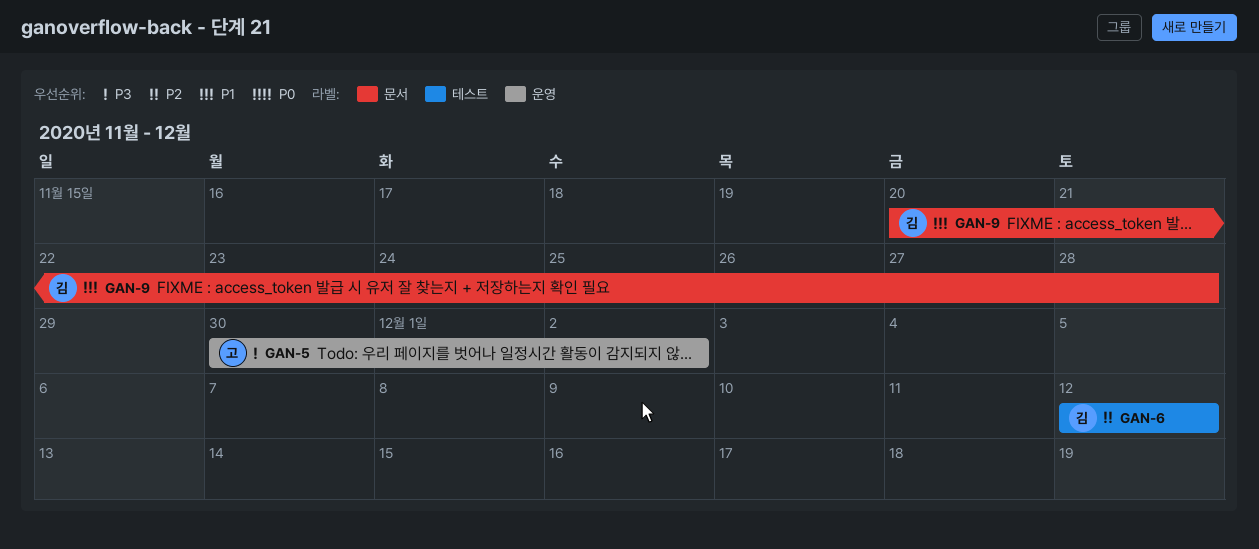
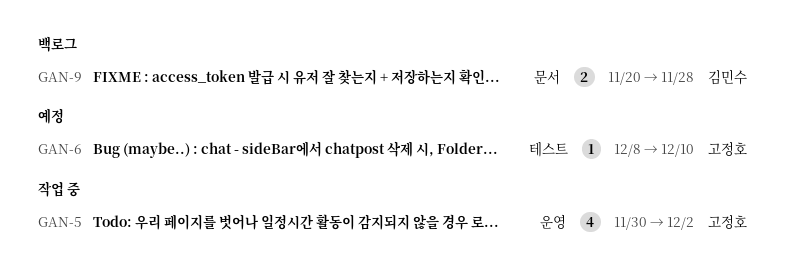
GAN-6, owner: 김민수 -> 고정호
GAN-6, start: Dec 12 -> Dec 8
GAN-6, due: Dec 12 -> Dec 10

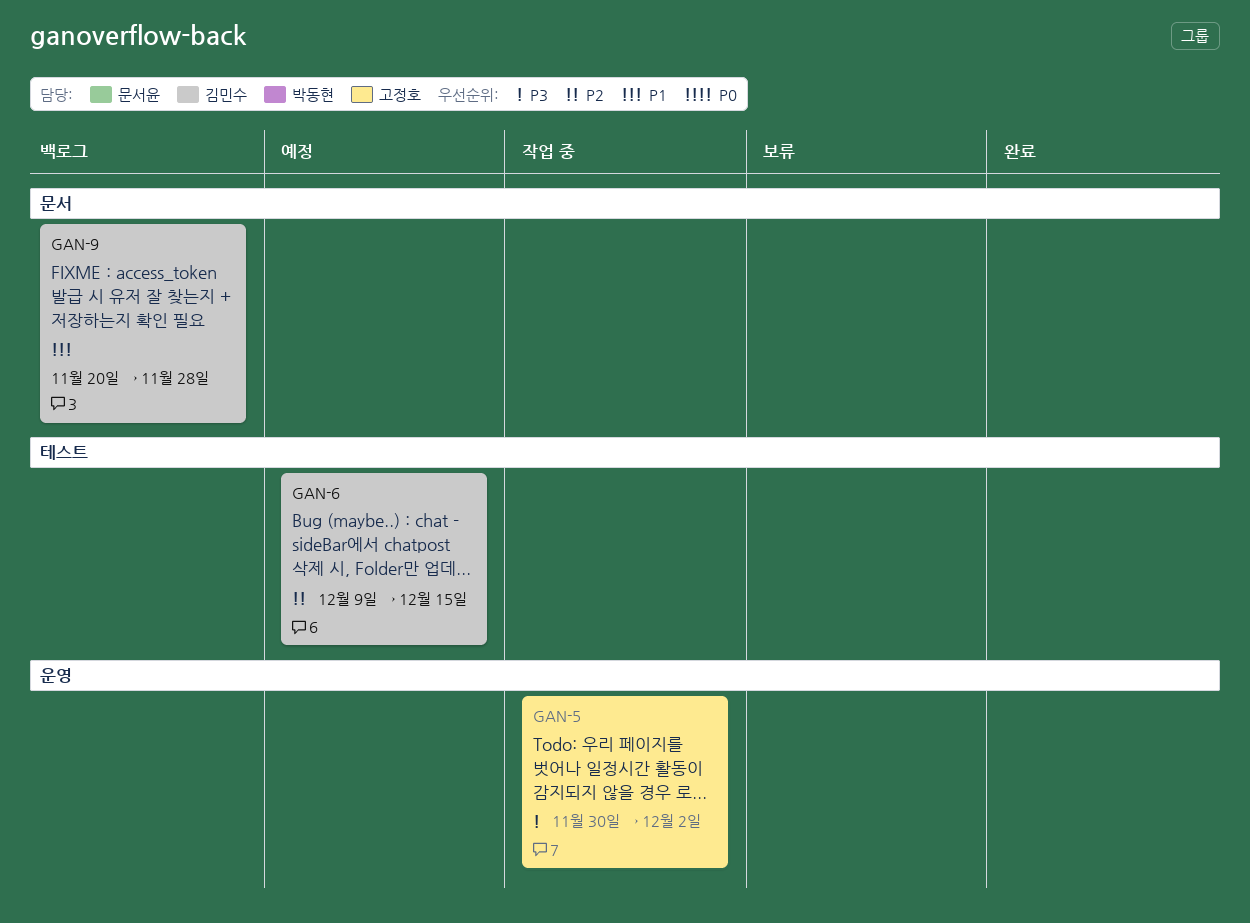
GAN-6, owner: 고정호 -> 김민수
GAN-6, start: Dec 8 -> Dec 9
GAN-6, due: Dec 10 -> Dec 15

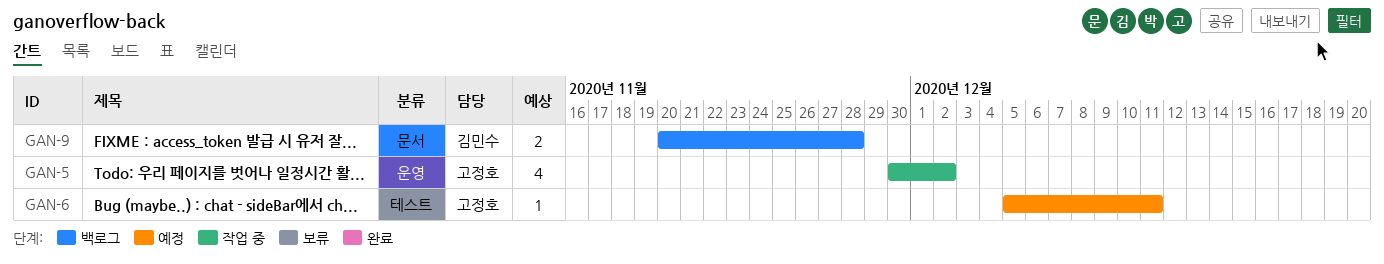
GAN-6, owner: 김민수 -> 고정호
GAN-6, start: Dec 9 -> Dec 5
GAN-6, due: Dec 15 -> Dec 11

